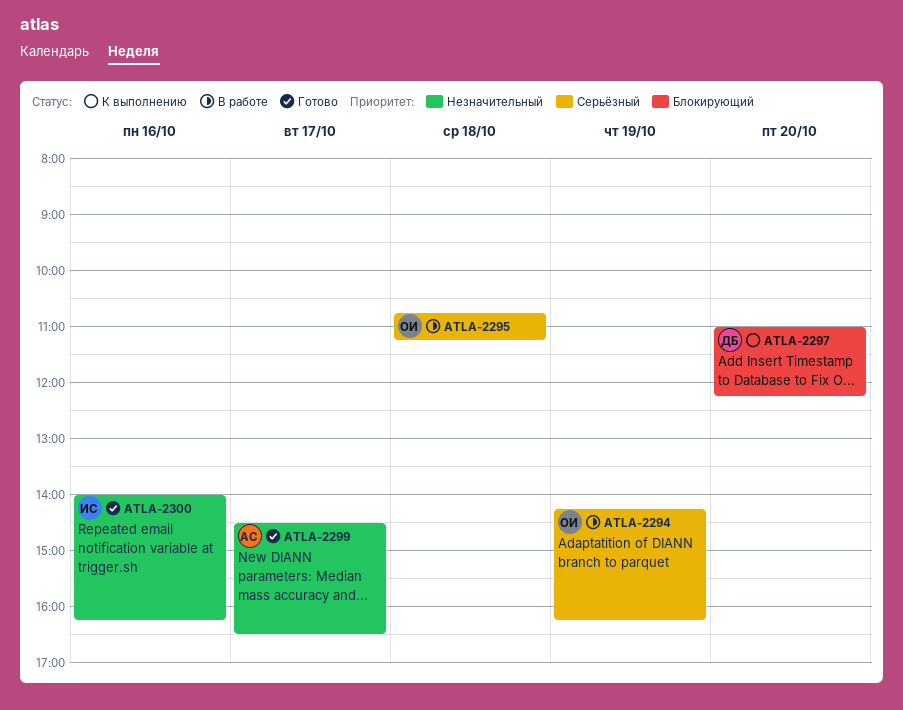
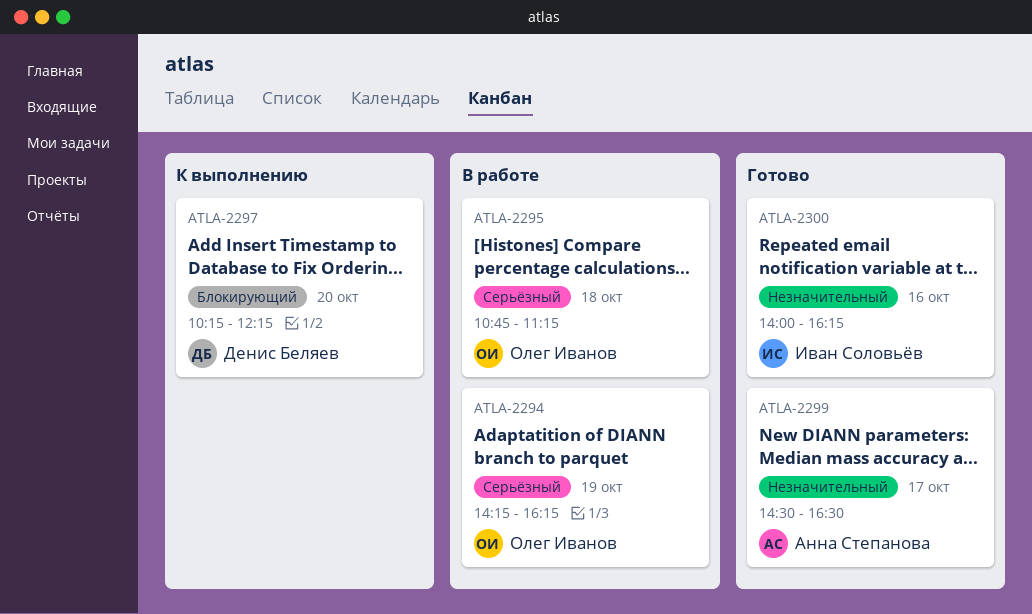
ATLA-2297, begins: 11:00 -> 10:15

